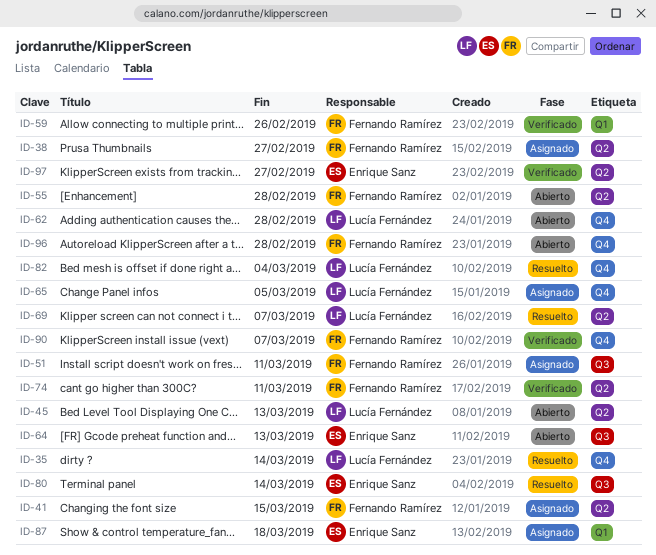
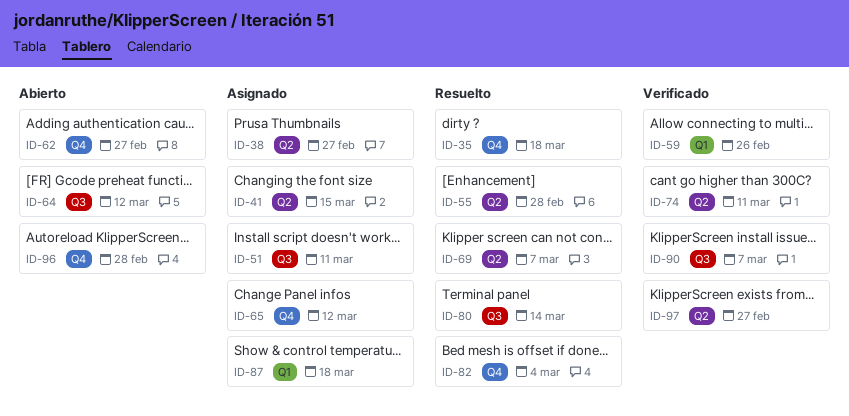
ID-35, due: Mar 14 -> Mar 18
ID-45: present -> none
ID-55, status: Abierto -> Resuelto
ID-62, due: Feb 28 -> Feb 27
ID-64, due: Mar 13 -> Mar 12
ID-65, due: Mar 5 -> Mar 12
ID-90, label: Q4 -> Q3

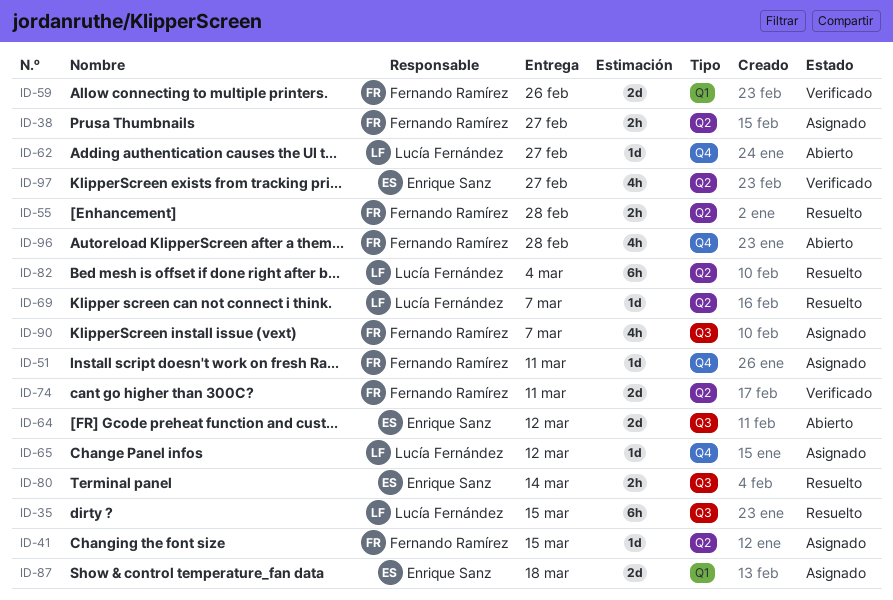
ID-35, label: Q4 -> Q3
ID-35, due: Mar 18 -> Mar 15
ID-51, label: Q3 -> Q4
ID-82, label: Q4 -> Q2
ID-90, status: Verificado -> Asignado

